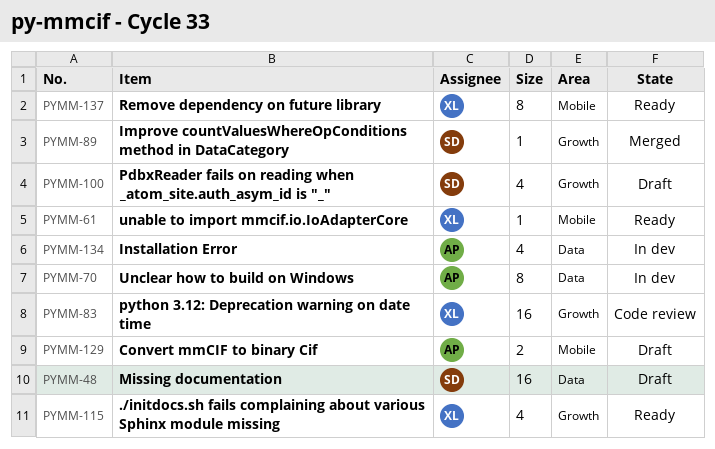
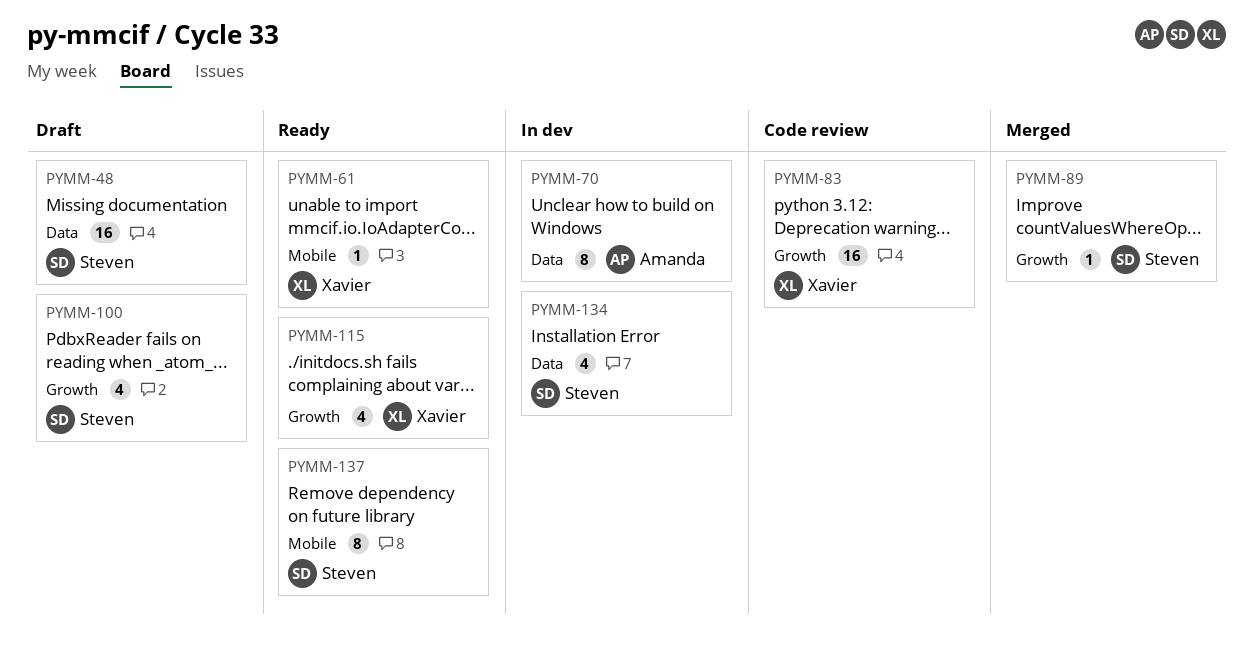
PYMM-129: present -> none
PYMM-134, owner: Amanda -> Steven
PYMM-137, owner: Xavier -> Steven

